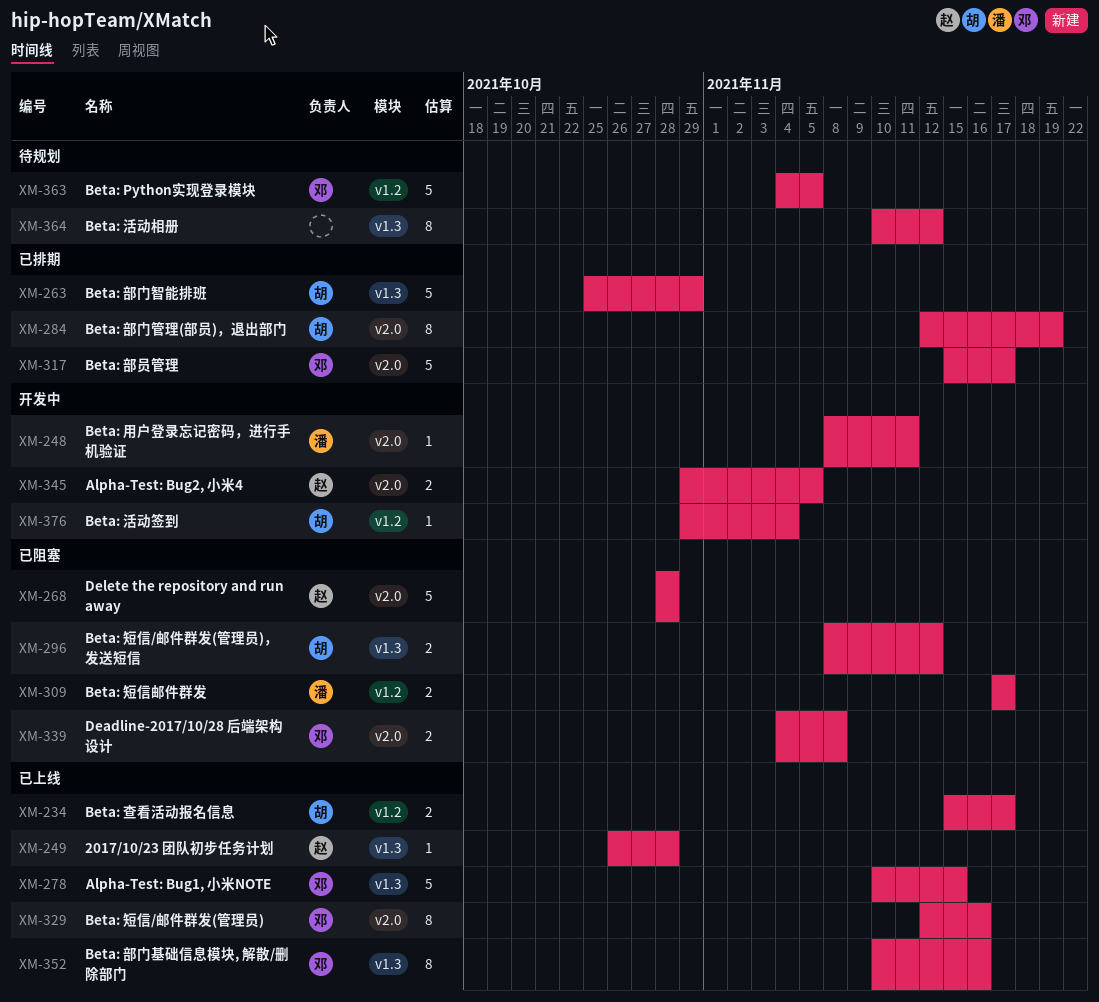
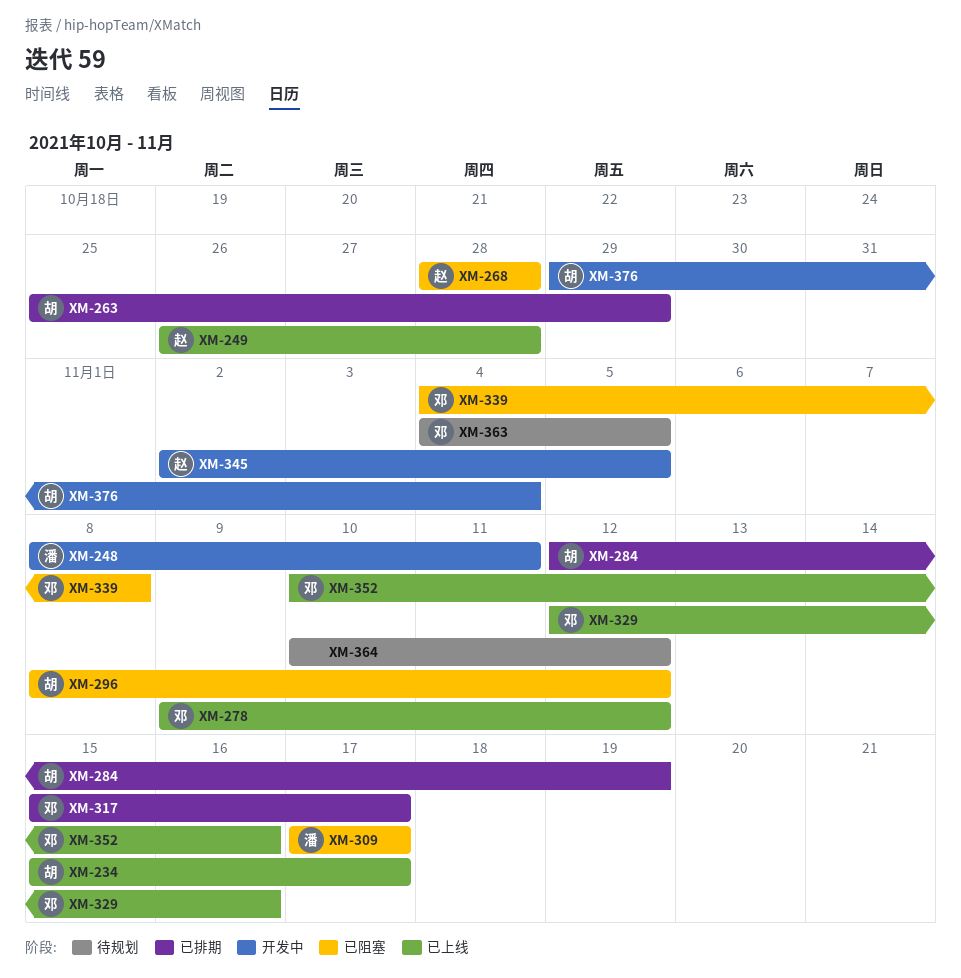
XM-278, start: Nov 10 -> Nov 9
XM-278, due: Nov 15 -> Nov 12
XM-345, start: Oct 29 -> Nov 2

